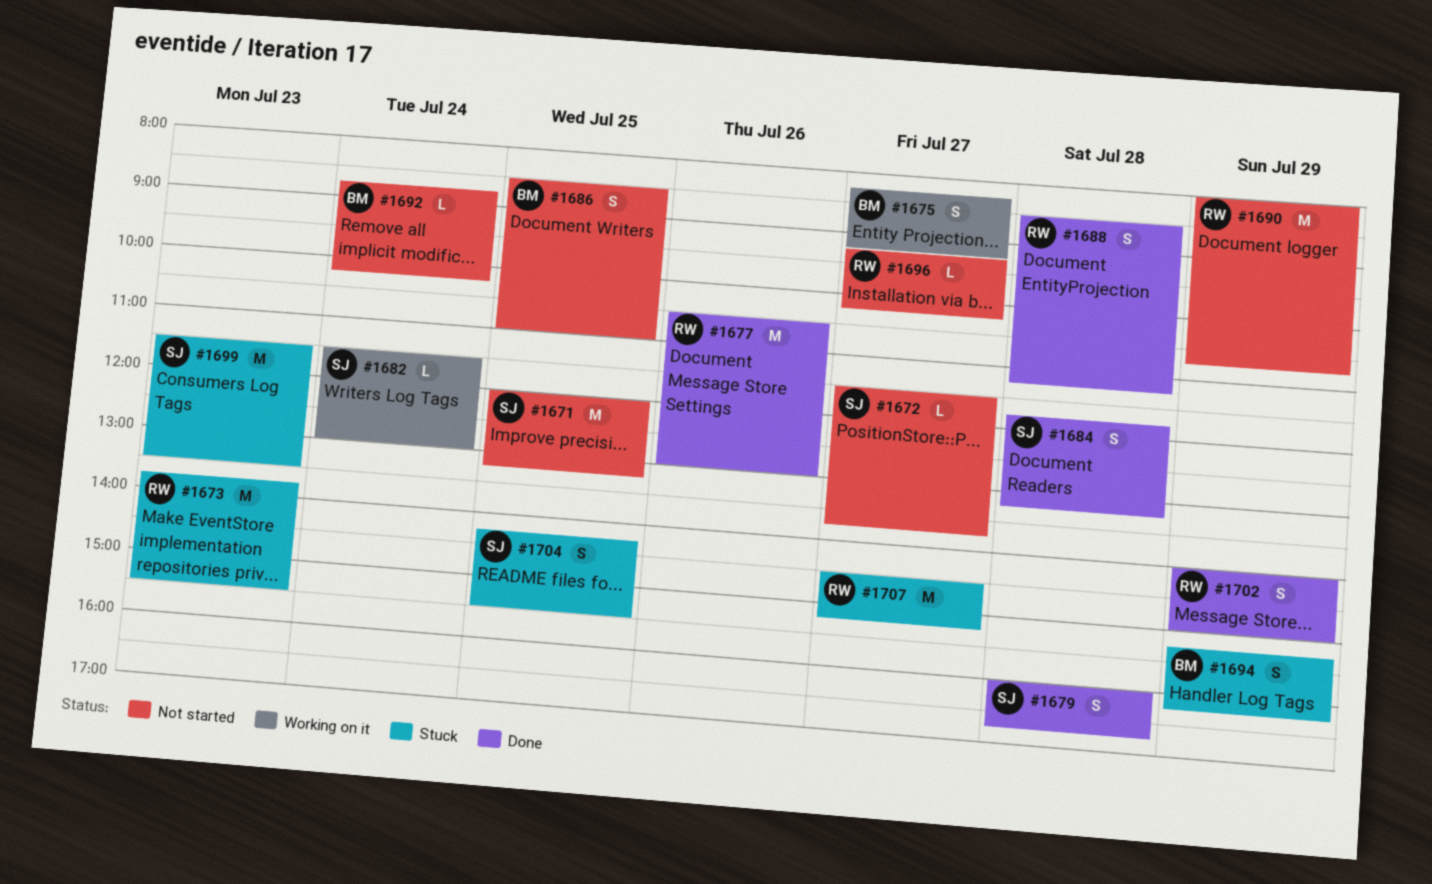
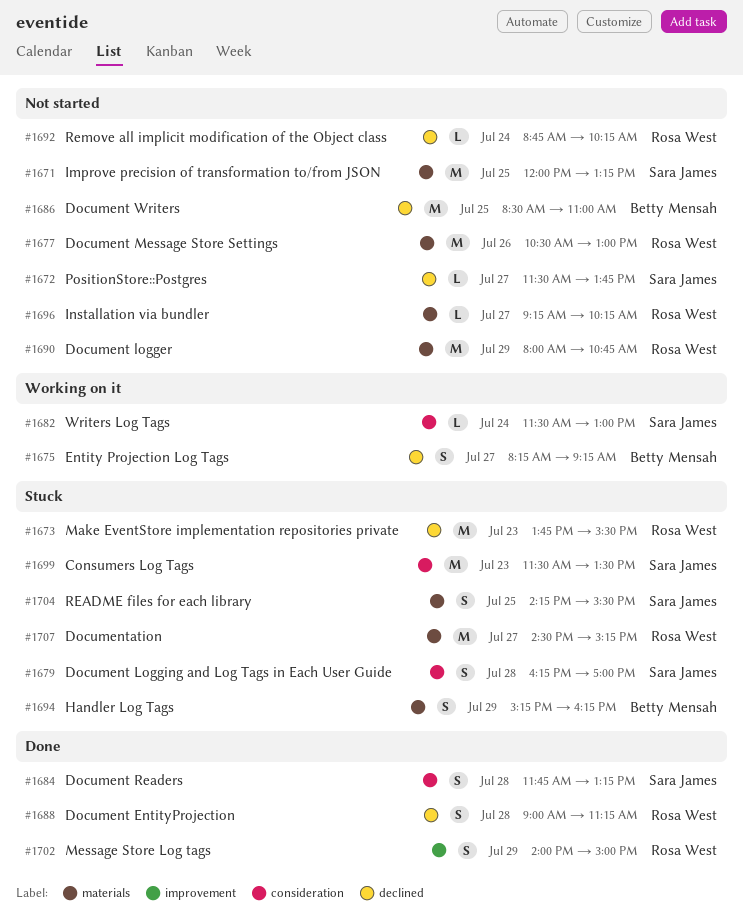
#1677, status: Done -> Not started
#1679, status: Done -> Stuck
#1679, begins: 16:00 -> 16:15
#1679, ends: 16:45 -> 17:00
#1686, estimate: S -> M
#1688, begins: 08:30 -> 09:00
#1692, owner: Betty Mensah -> Rosa West

